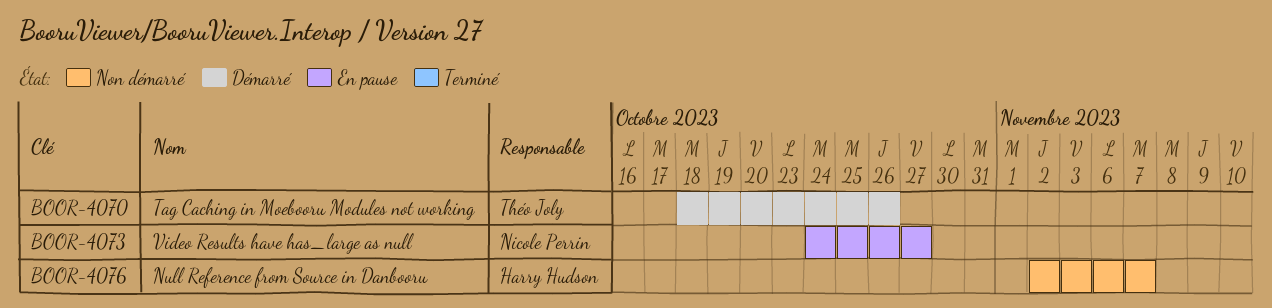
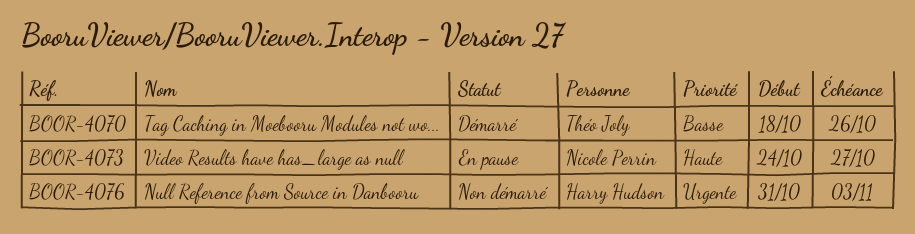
BOOR-4076, start: Nov 2 -> Oct 31
BOOR-4076, due: Nov 7 -> Nov 3

